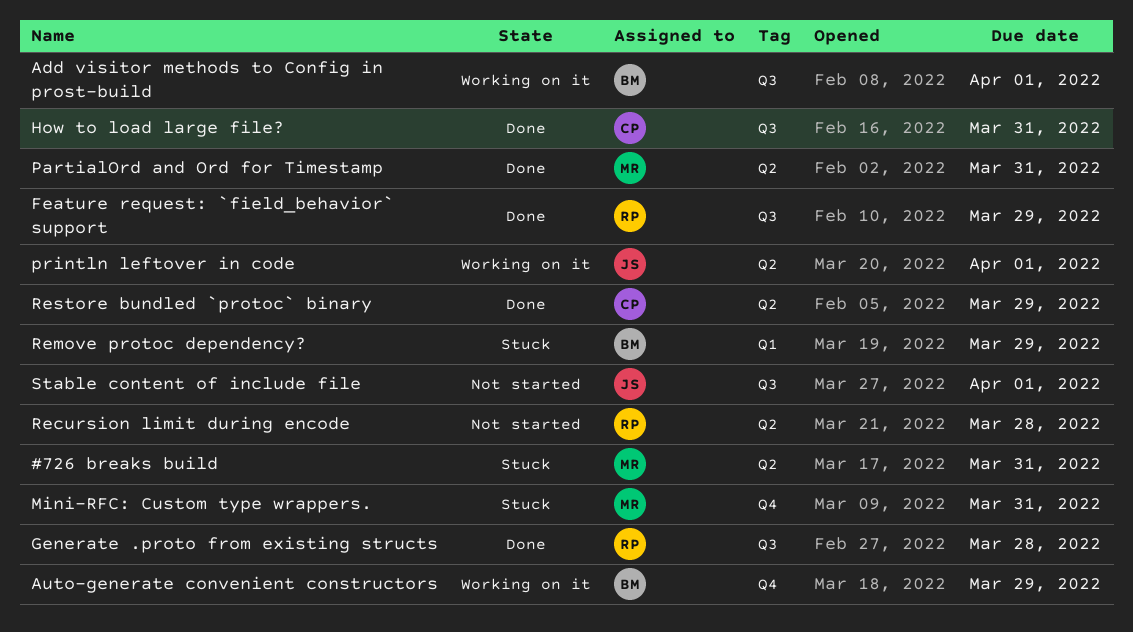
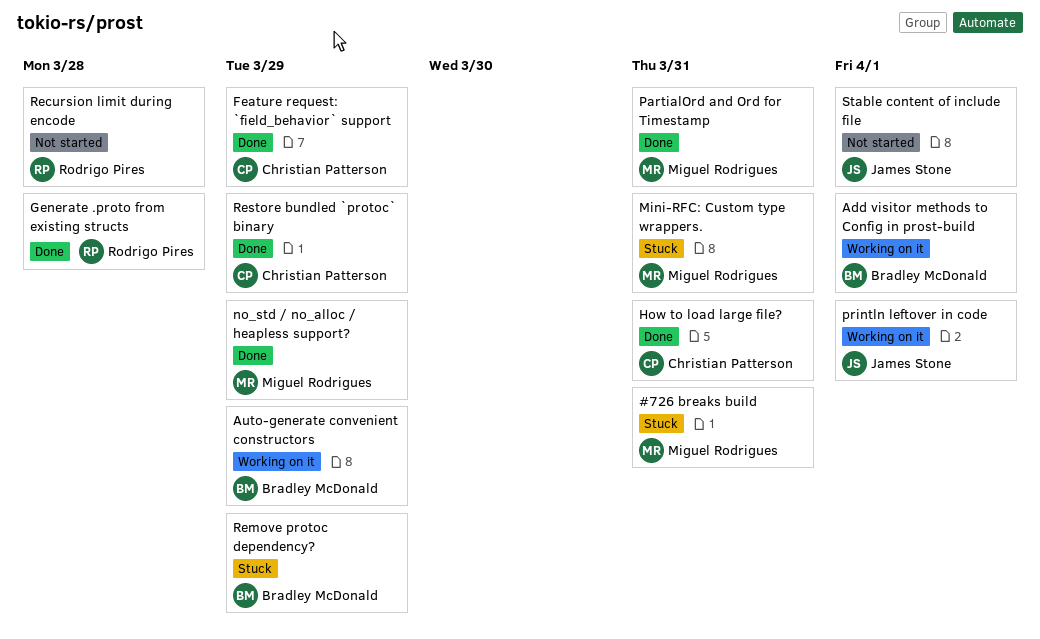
Feature request: `field_behavior` support, owner: Rodrigo Pires -> Christian Patterson
no_std / no_alloc / heapless support?: none -> present

